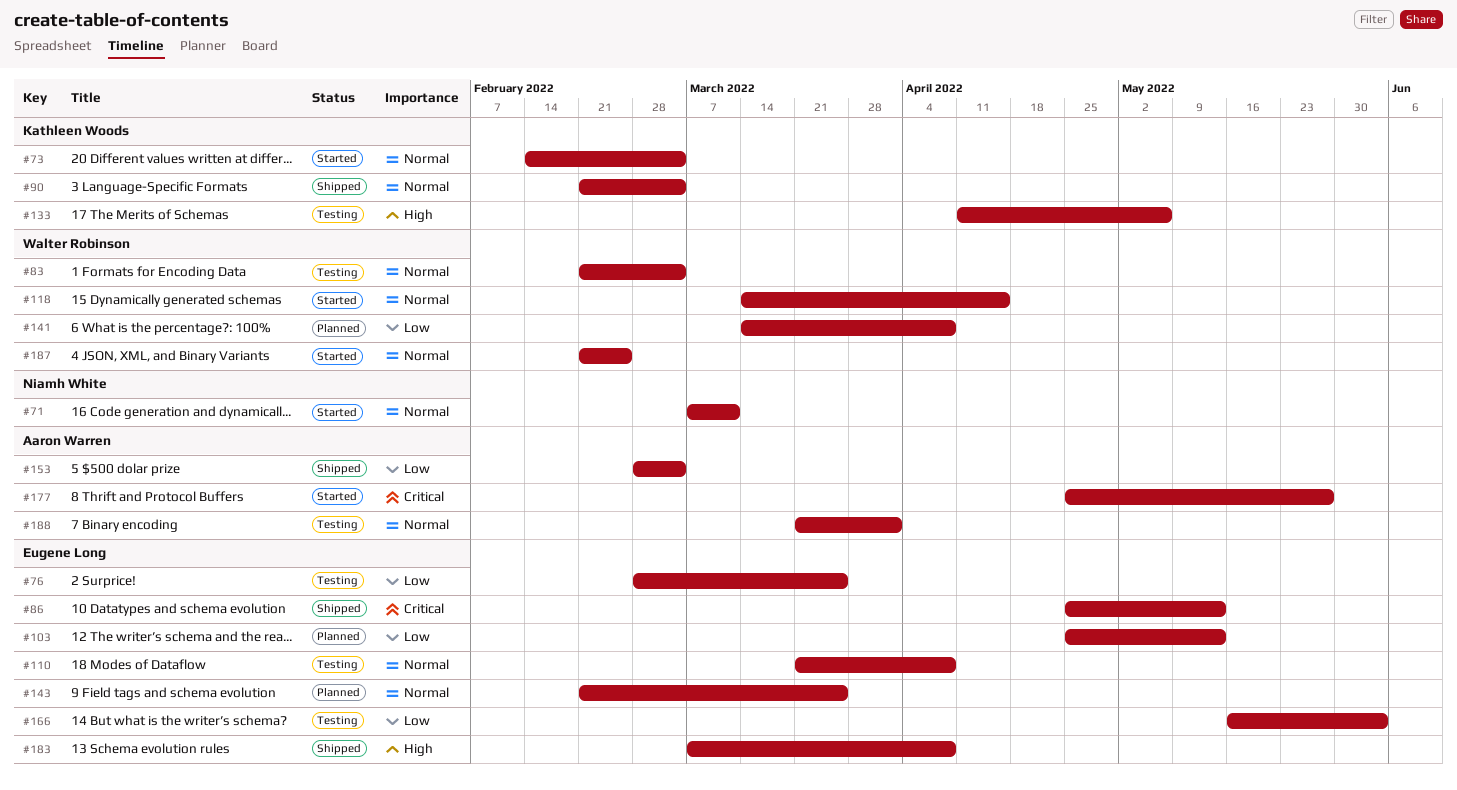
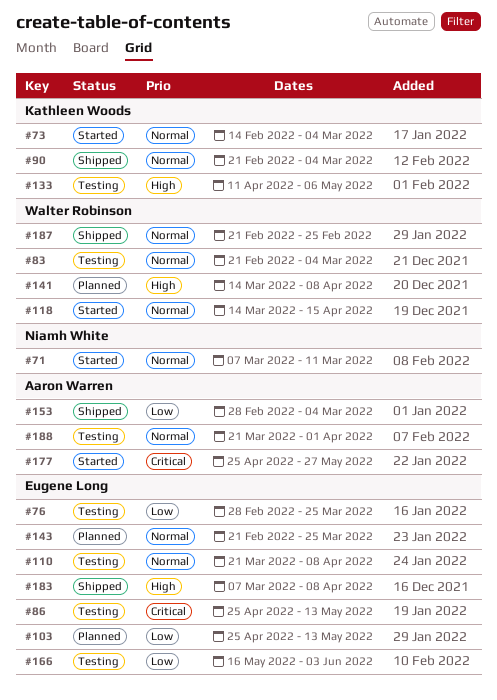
#86, status: Shipped -> Testing
#141, priority: Low -> High
#187, status: Started -> Shipped

